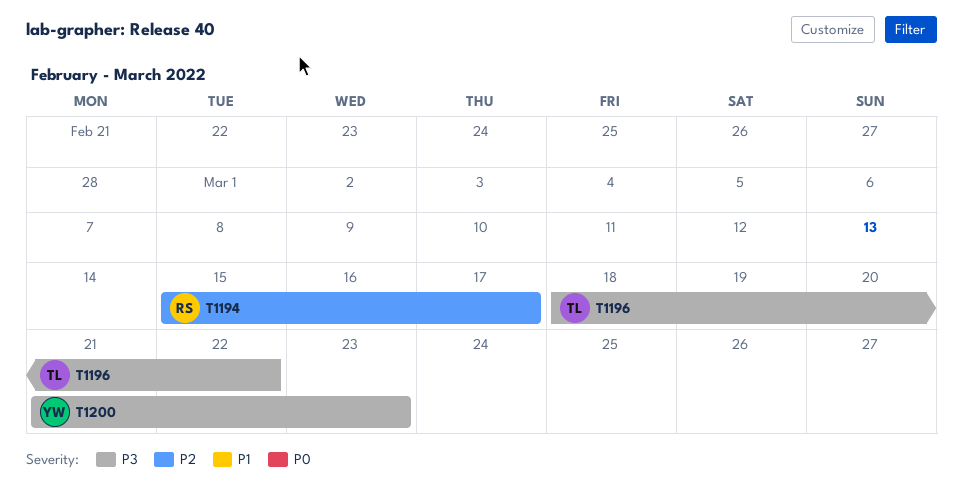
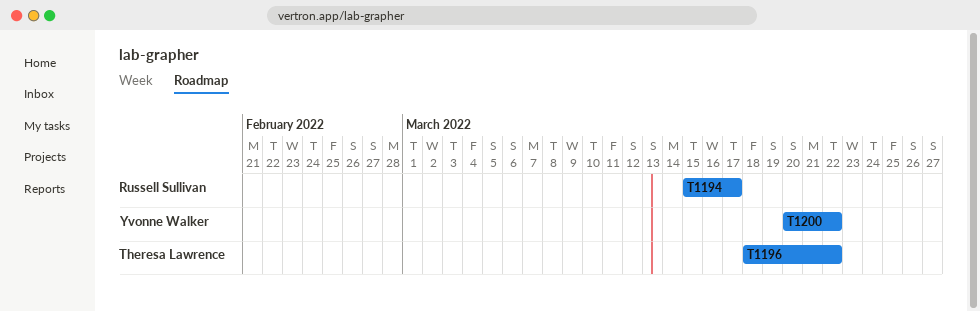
T1200, start: Mar 21 -> Mar 20
T1200, due: Mar 23 -> Mar 22

